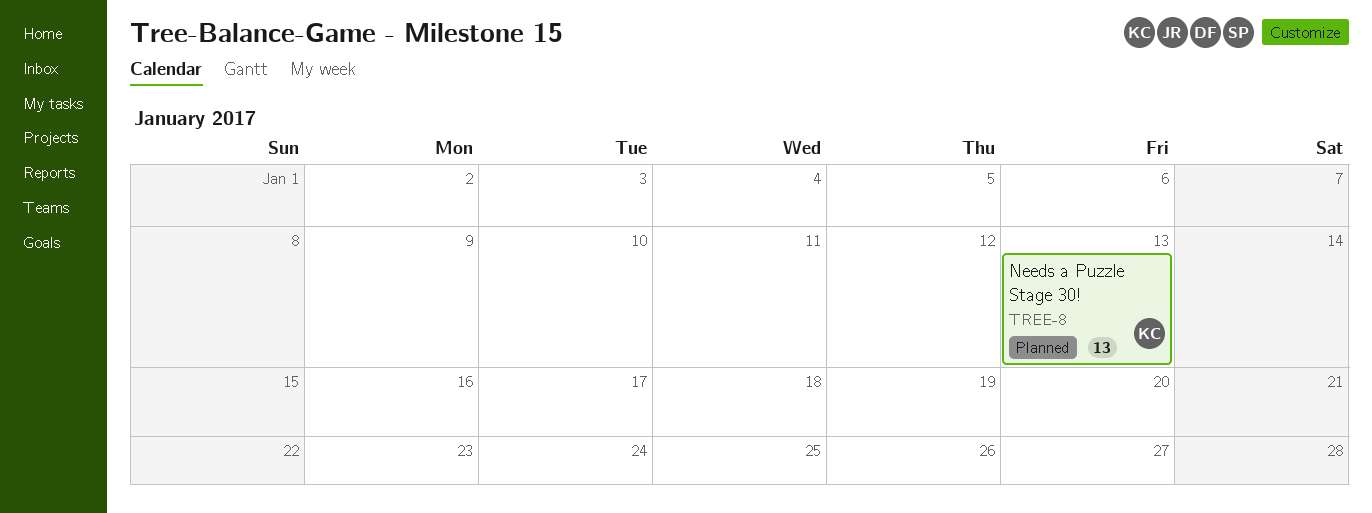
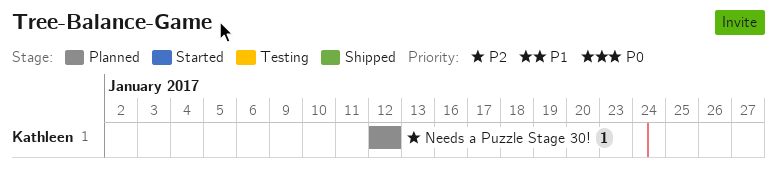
Needs a Puzzle Stage 30!, estimate: 13 -> 1
Needs a Puzzle Stage 30!, due: Jan 13 -> Jan 12

